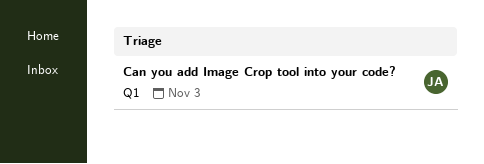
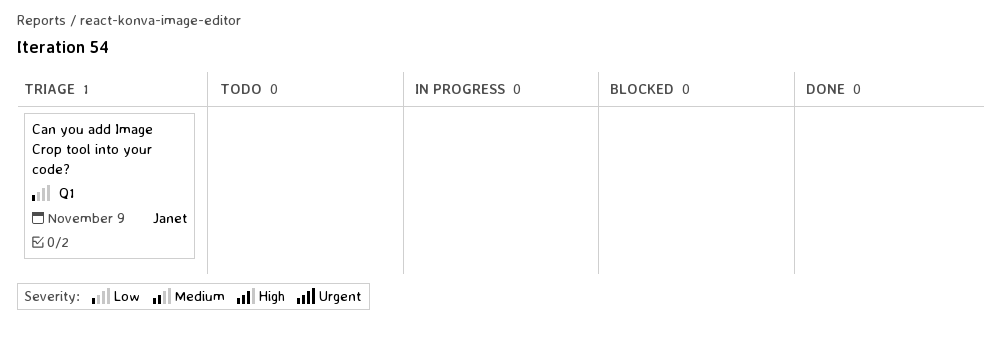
Can you add Image Crop tool into your code?, due: Nov 3 -> Nov 9

